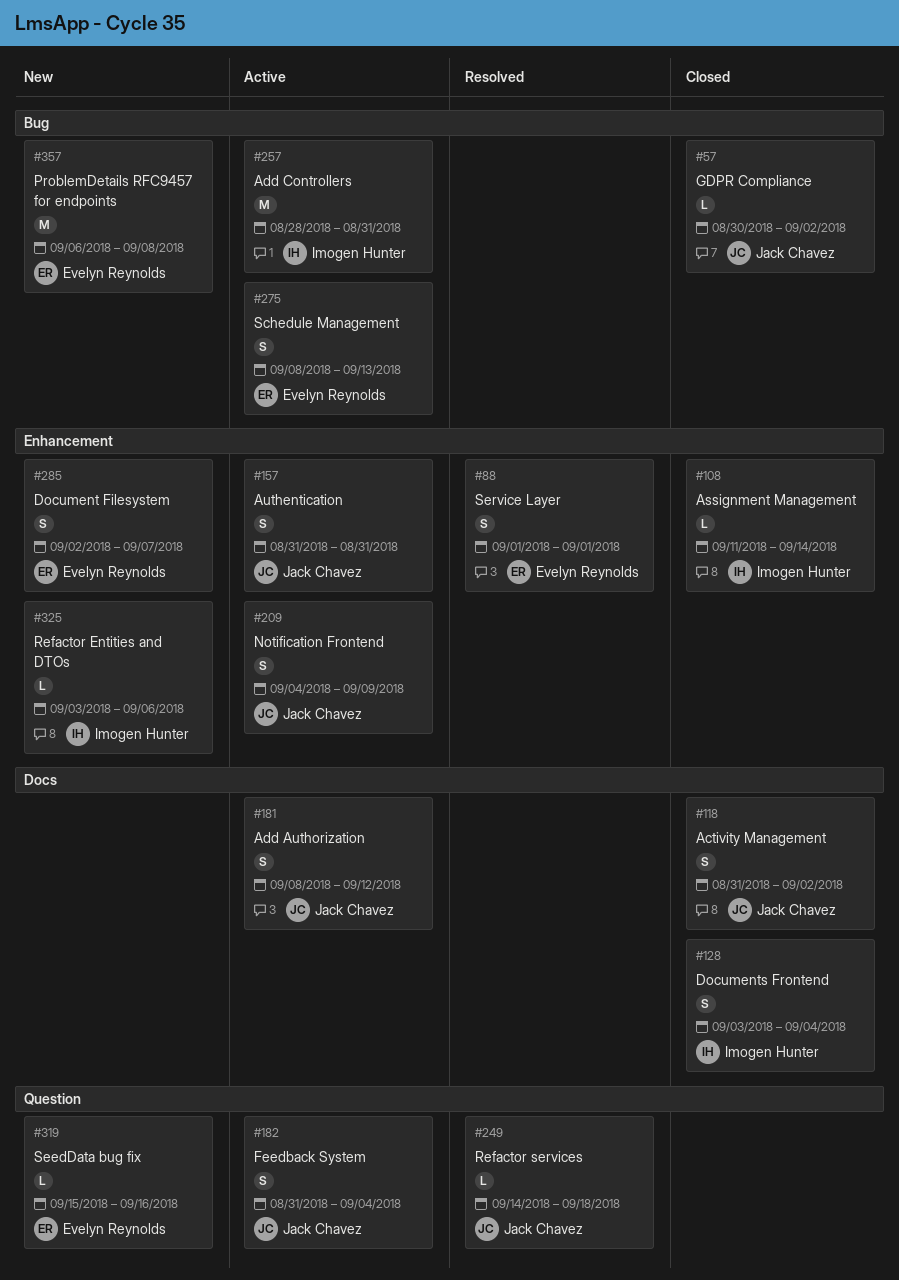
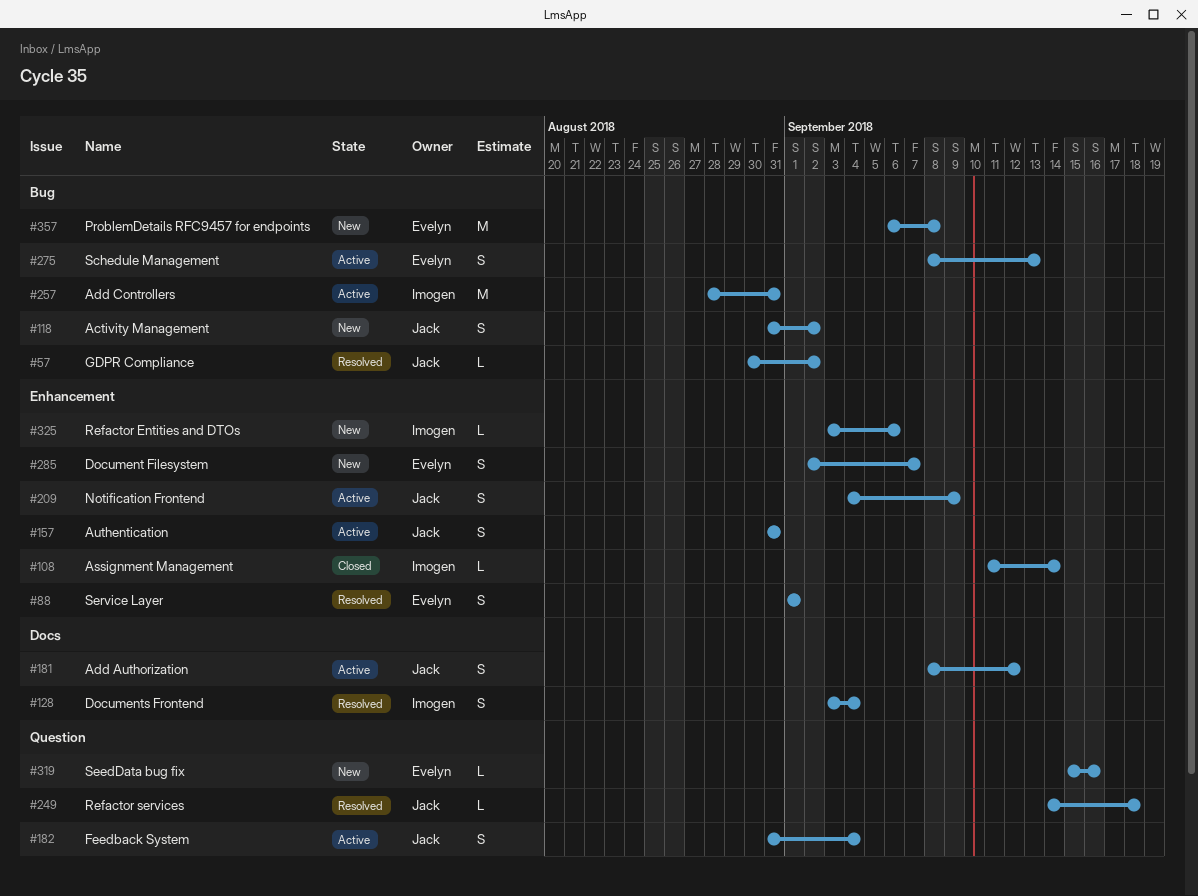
#57, status: Closed -> Resolved
#118, status: Closed -> New
#118, label: Docs -> Bug
#128, status: Closed -> Resolved

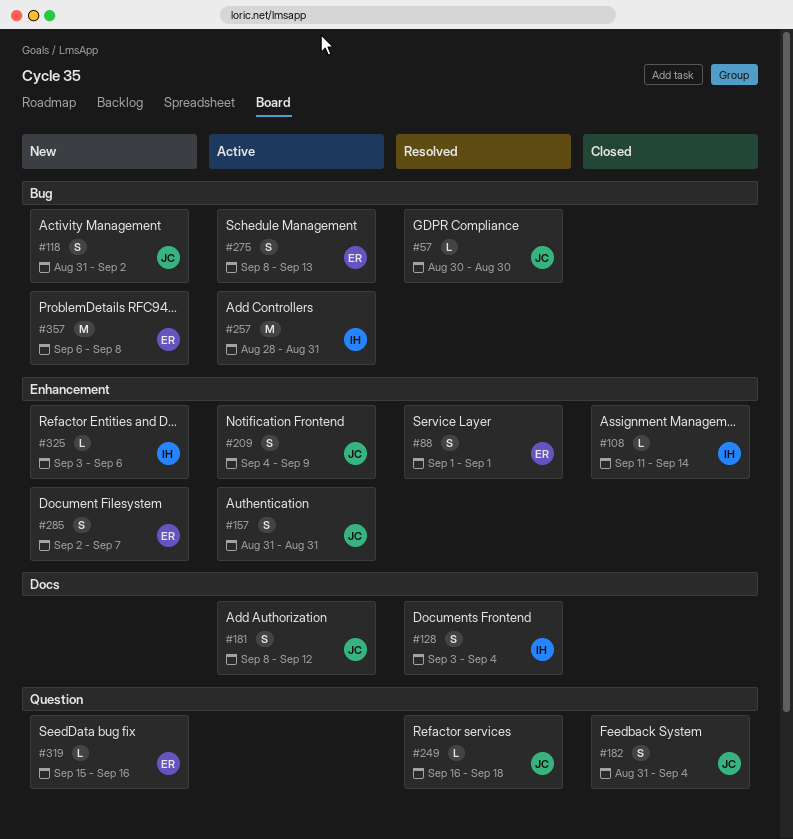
#57, due: Sep 2 -> Aug 30
#182, status: Active -> Closed
#249, start: Sep 14 -> Sep 16

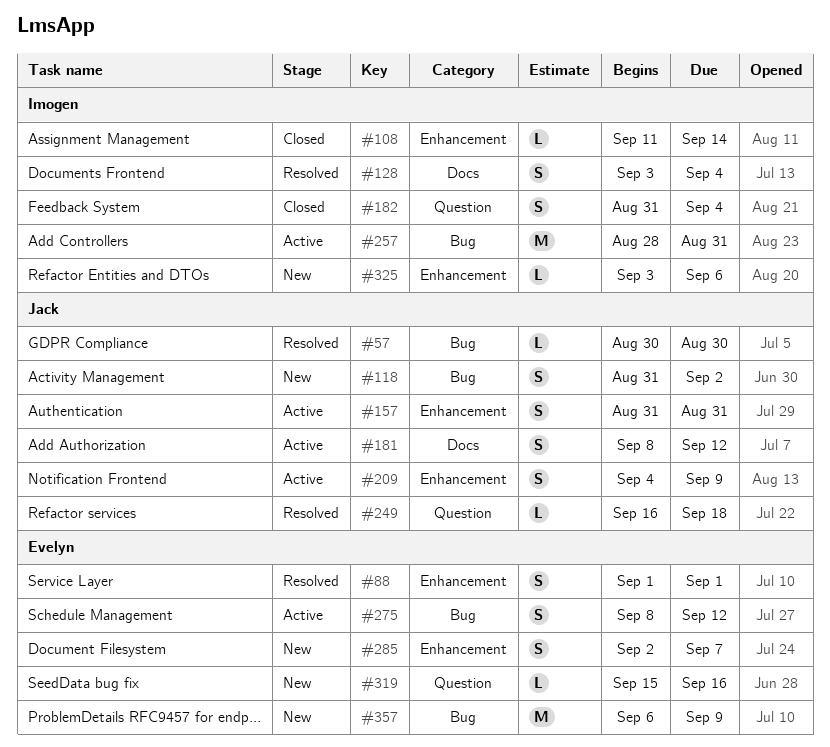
#182, owner: Jack -> Imogen
#275, due: Sep 13 -> Sep 12
#357, due: Sep 8 -> Sep 9

